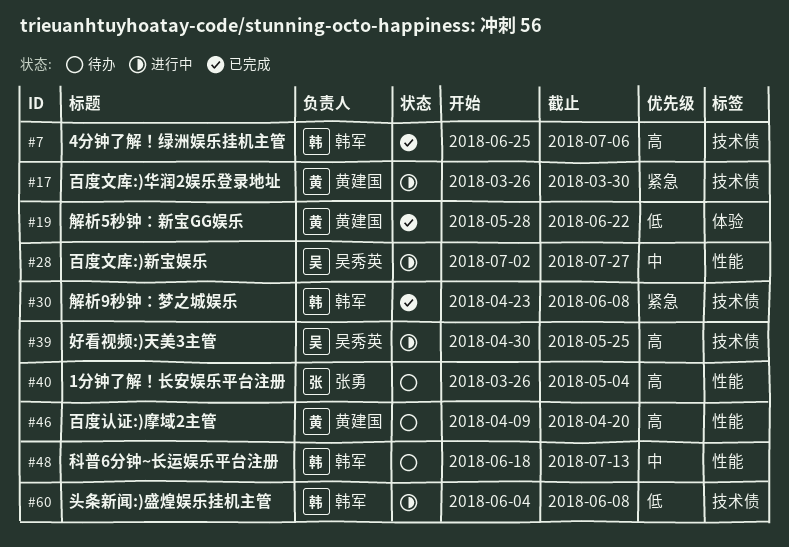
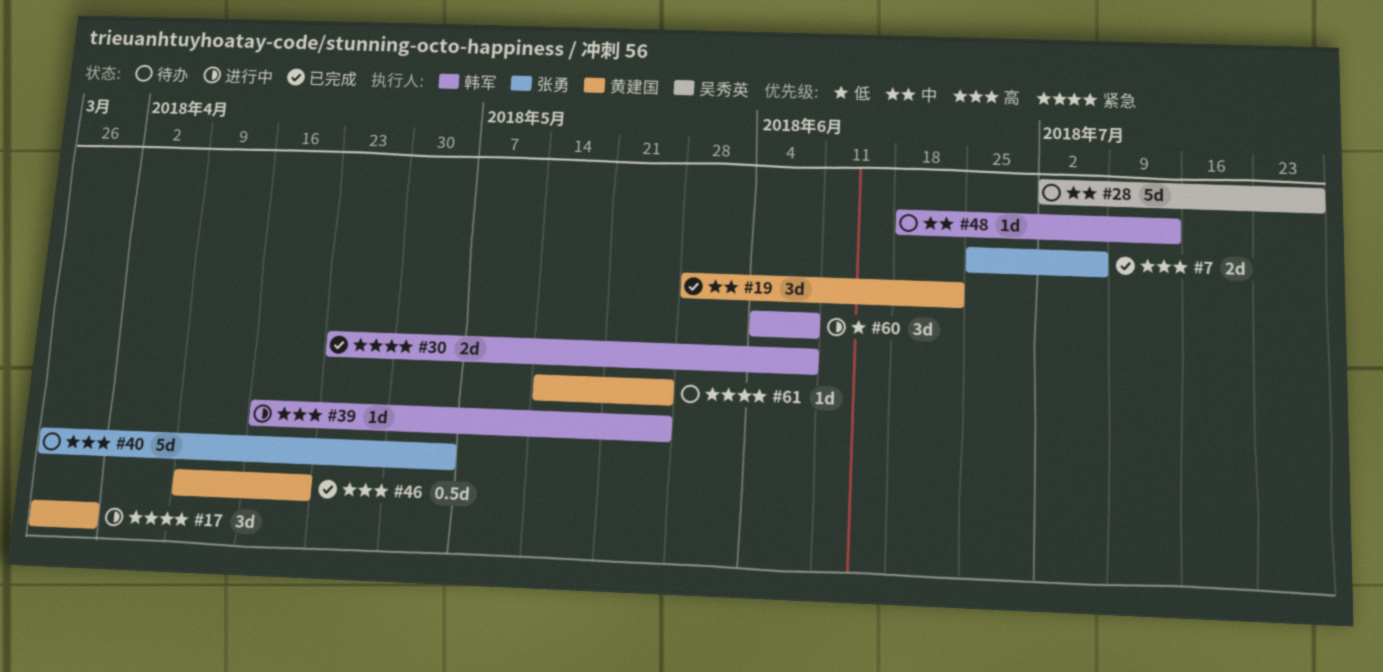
#7, owner: 韩军 -> 张勇
#19, priority: 低 -> 中
#28, status: 进行中 -> 待办
#39, owner: 吴秀英 -> 韩军
#39, start: Apr 30 -> Apr 16
#46, status: 待办 -> 已完成
#61: none -> present

